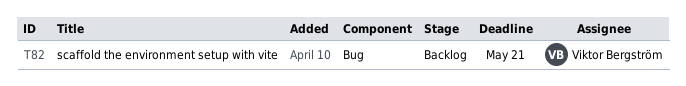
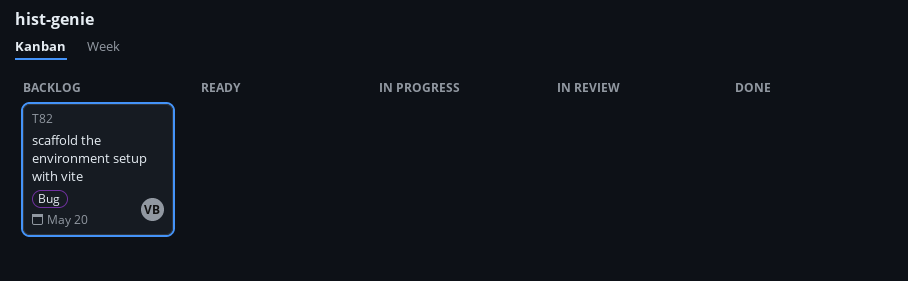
T82, due: May 21 -> May 20

